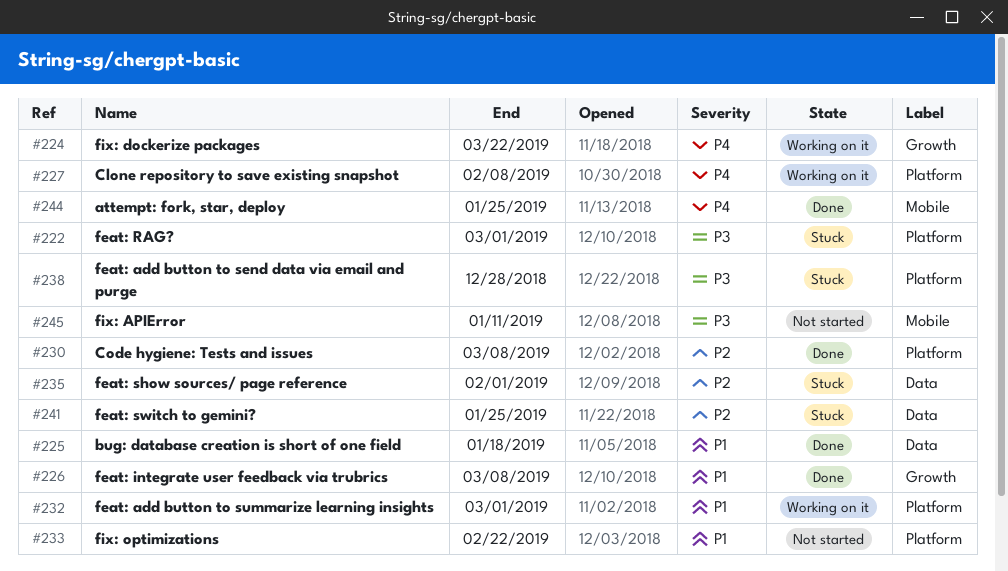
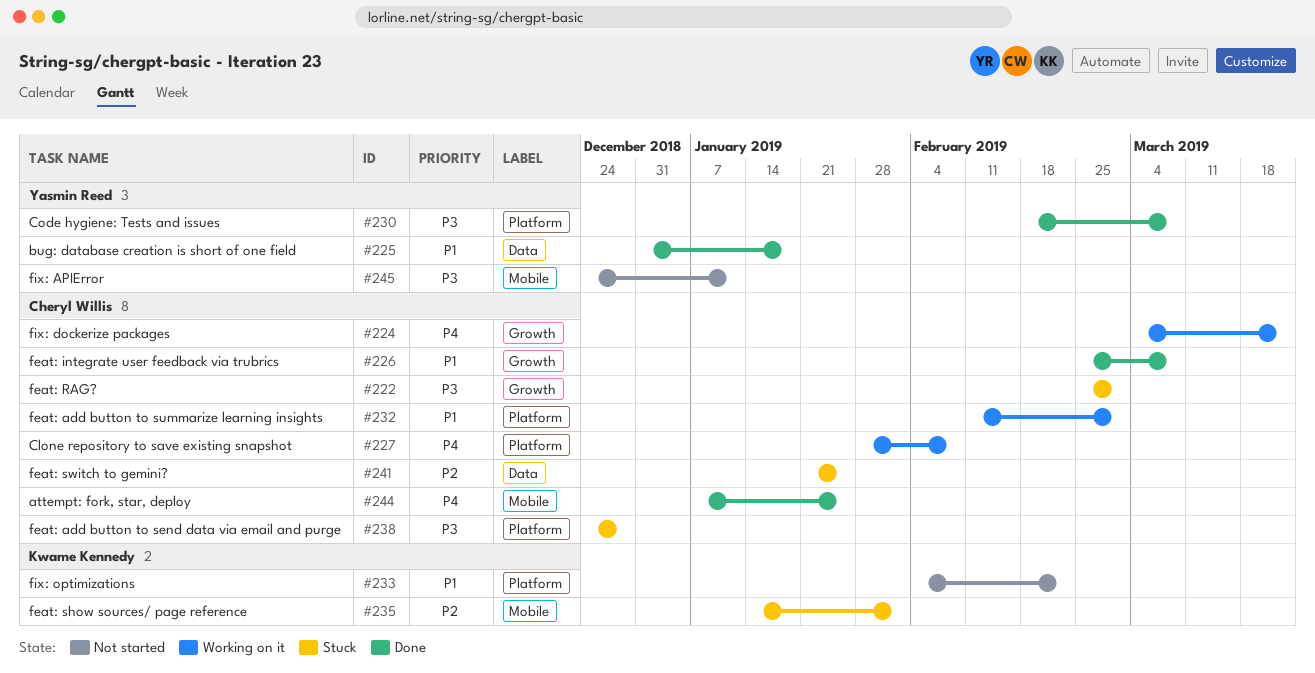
#222, label: Platform -> Growth
#230, priority: P2 -> P3
#235, label: Data -> Mobile

